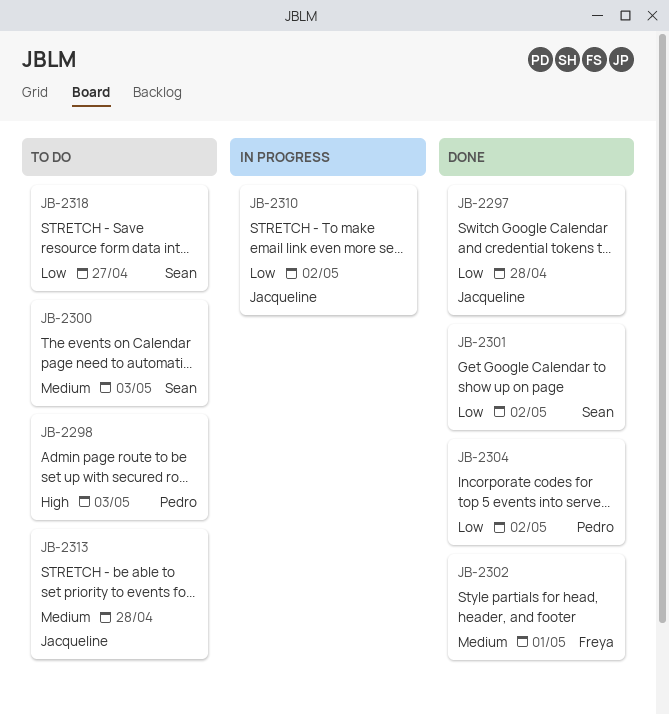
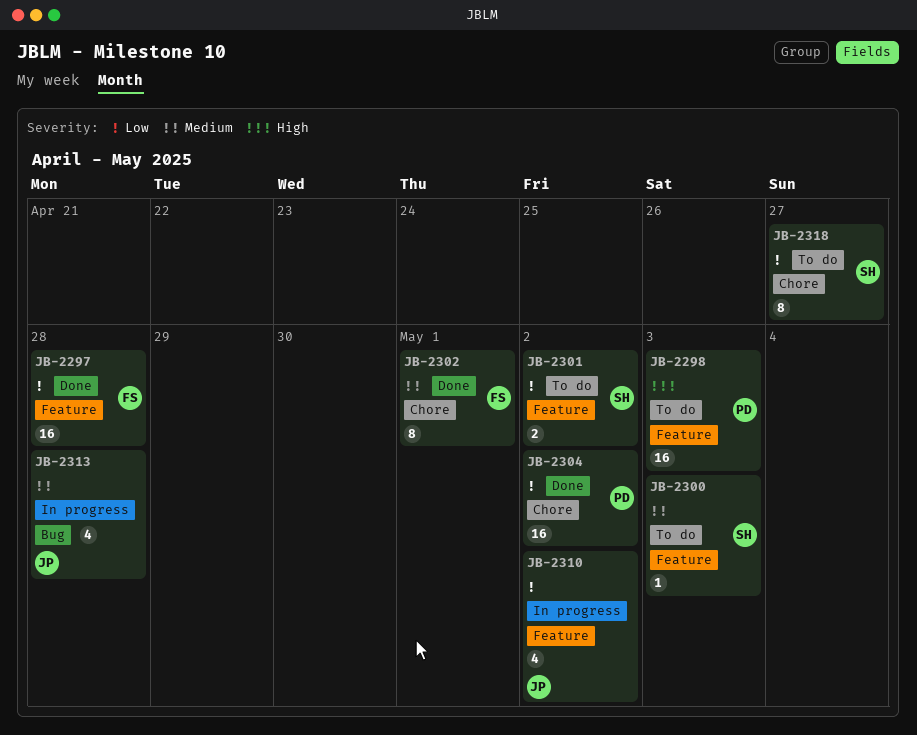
JB-2297, owner: Jacqueline -> Freya
JB-2301, status: Done -> To do
JB-2313, status: To do -> In progress

